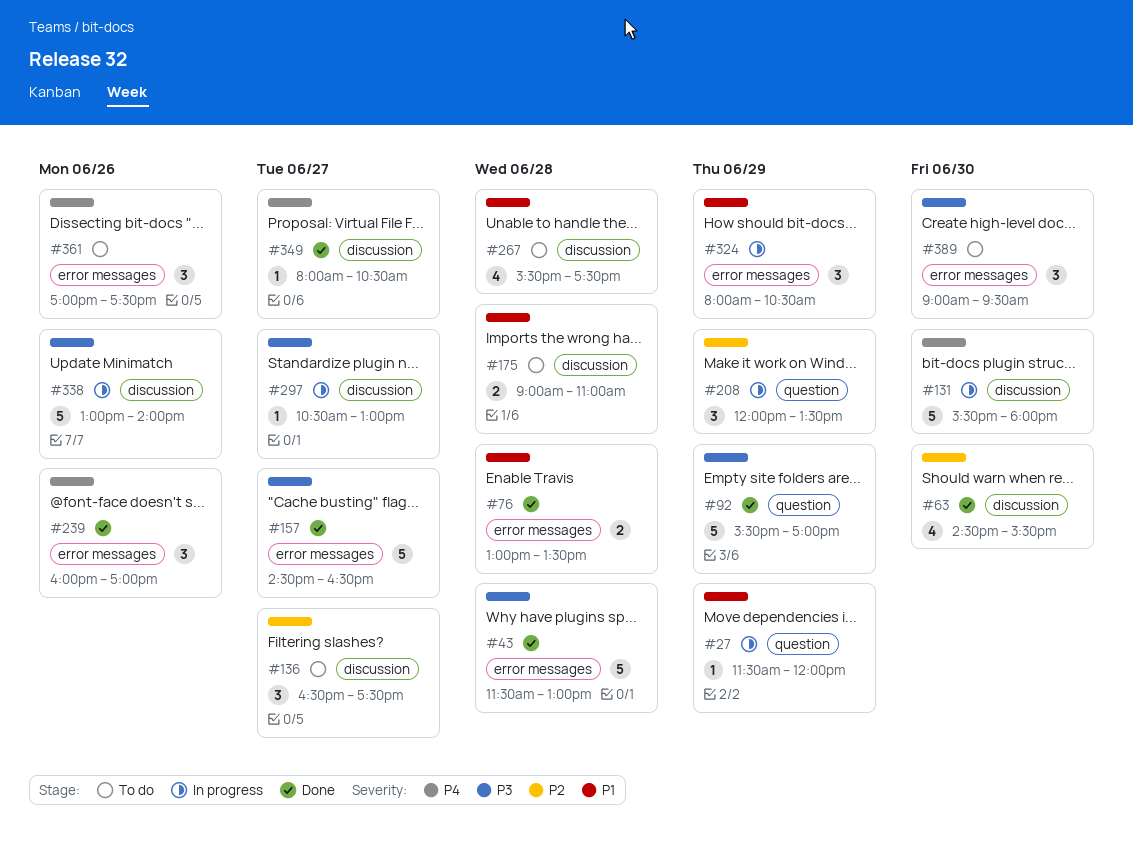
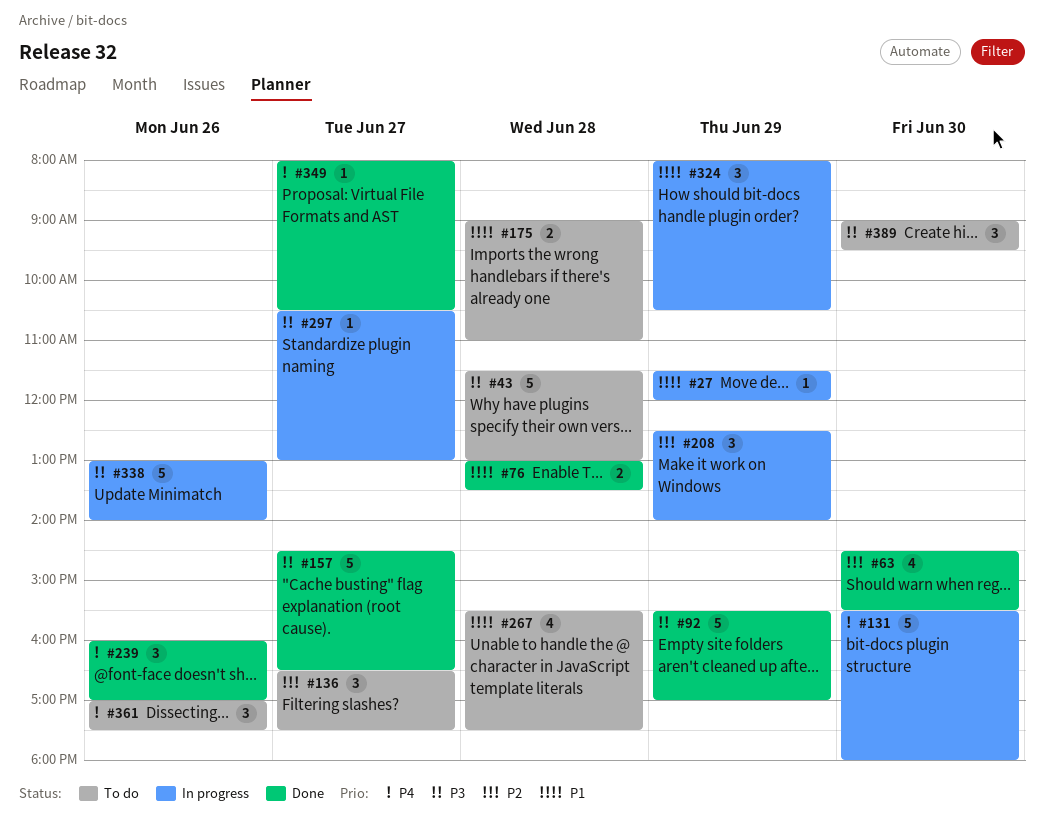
#43, status: Done -> To do
#208, begins: 12:00 -> 12:30
#208, ends: 13:30 -> 14:00

